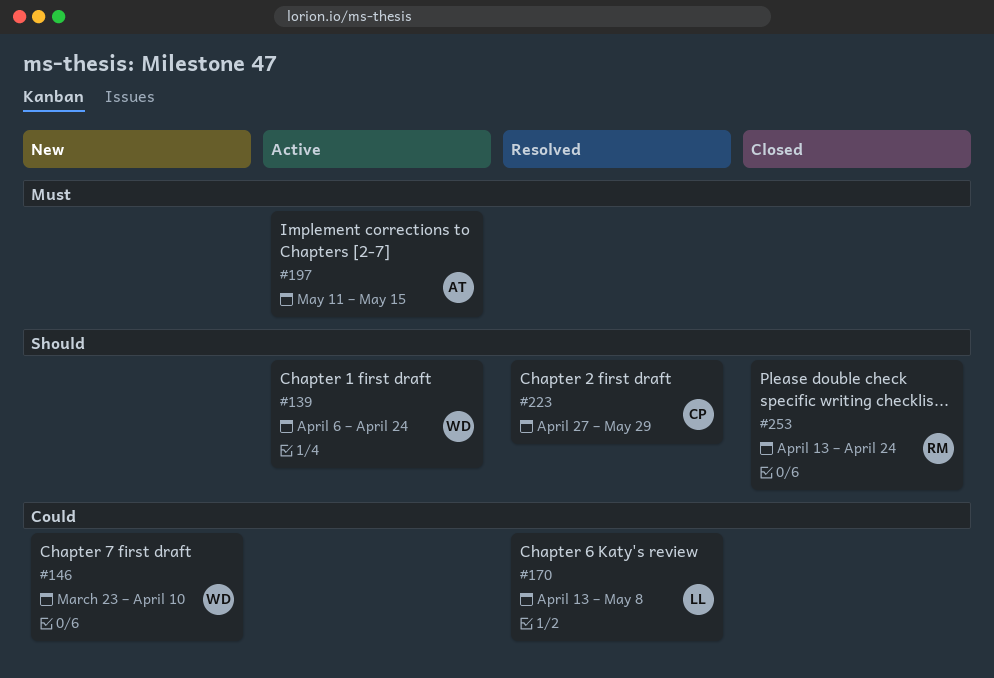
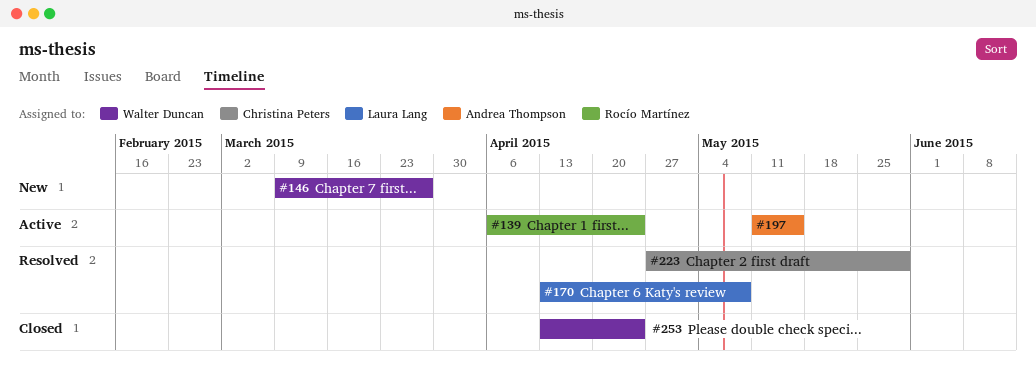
#139, owner: Walter Duncan -> Rocío Martínez
#146, start: Mar 23 -> Mar 9
#146, due: Apr 10 -> Mar 27
#253, owner: Rocío Martínez -> Walter Duncan

